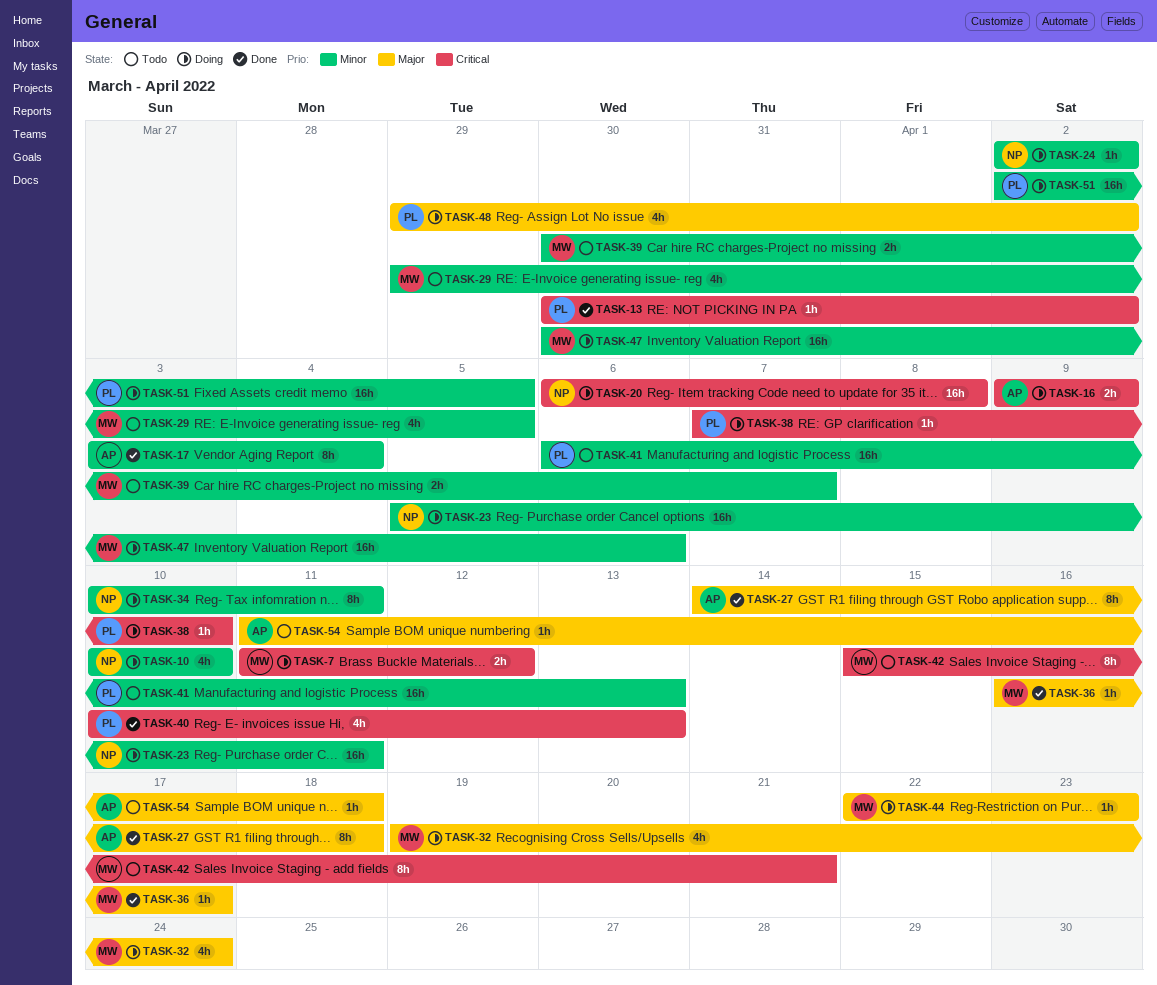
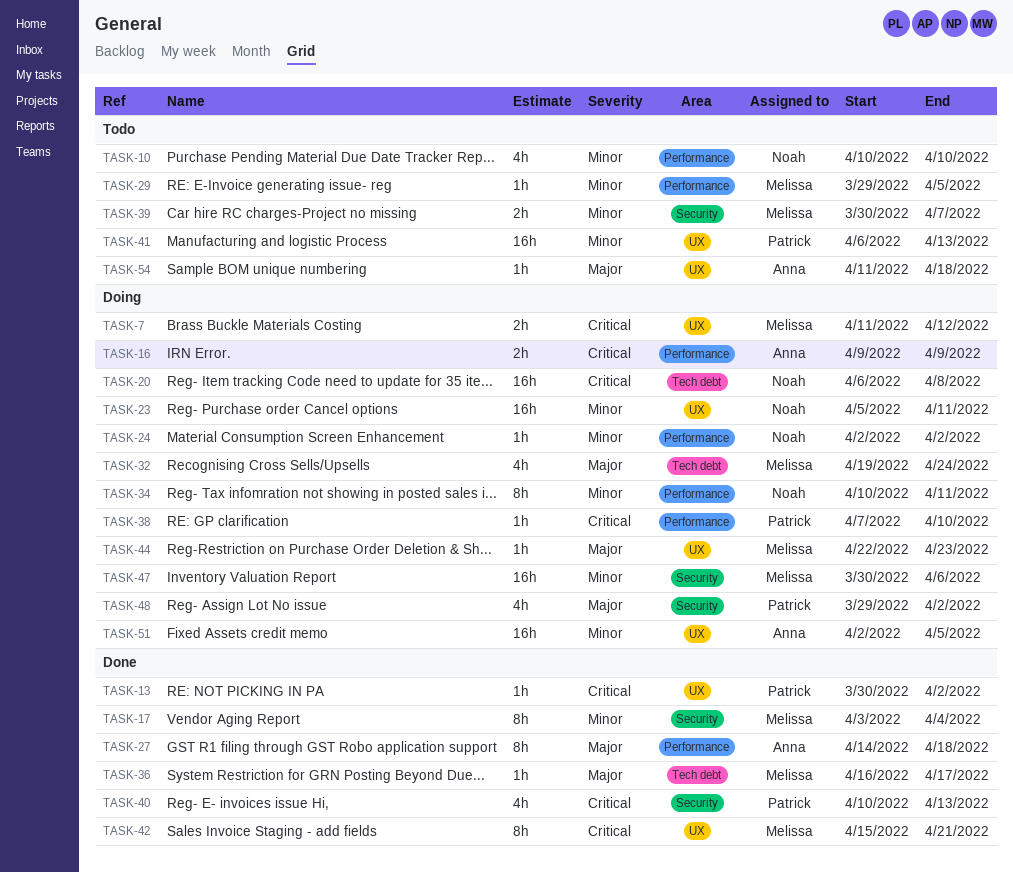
TASK-10, status: Doing -> Todo
TASK-17, owner: Anna -> Melissa
TASK-29, estimate: 4h -> 1h
TASK-42, status: Todo -> Done
TASK-51, owner: Patrick -> Anna

